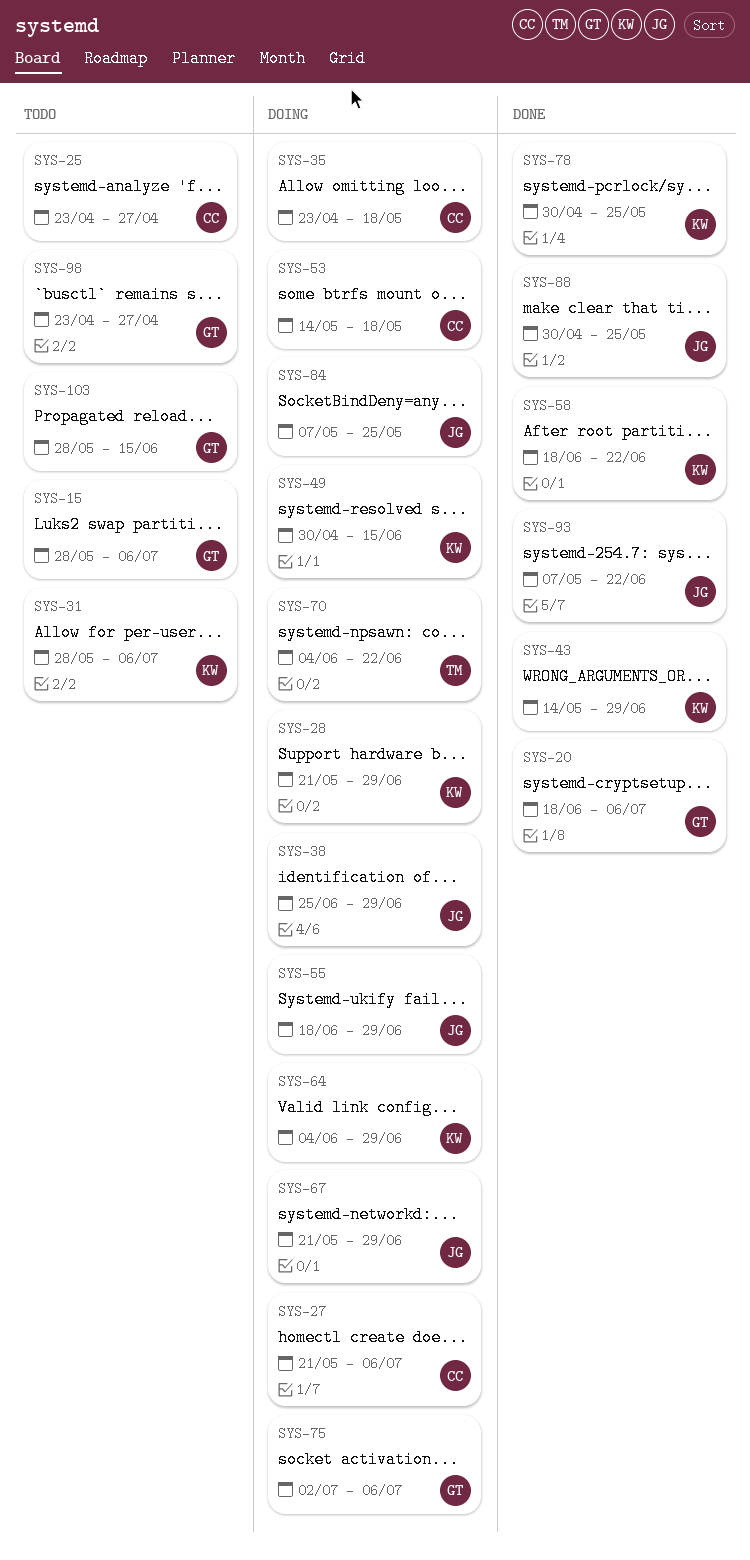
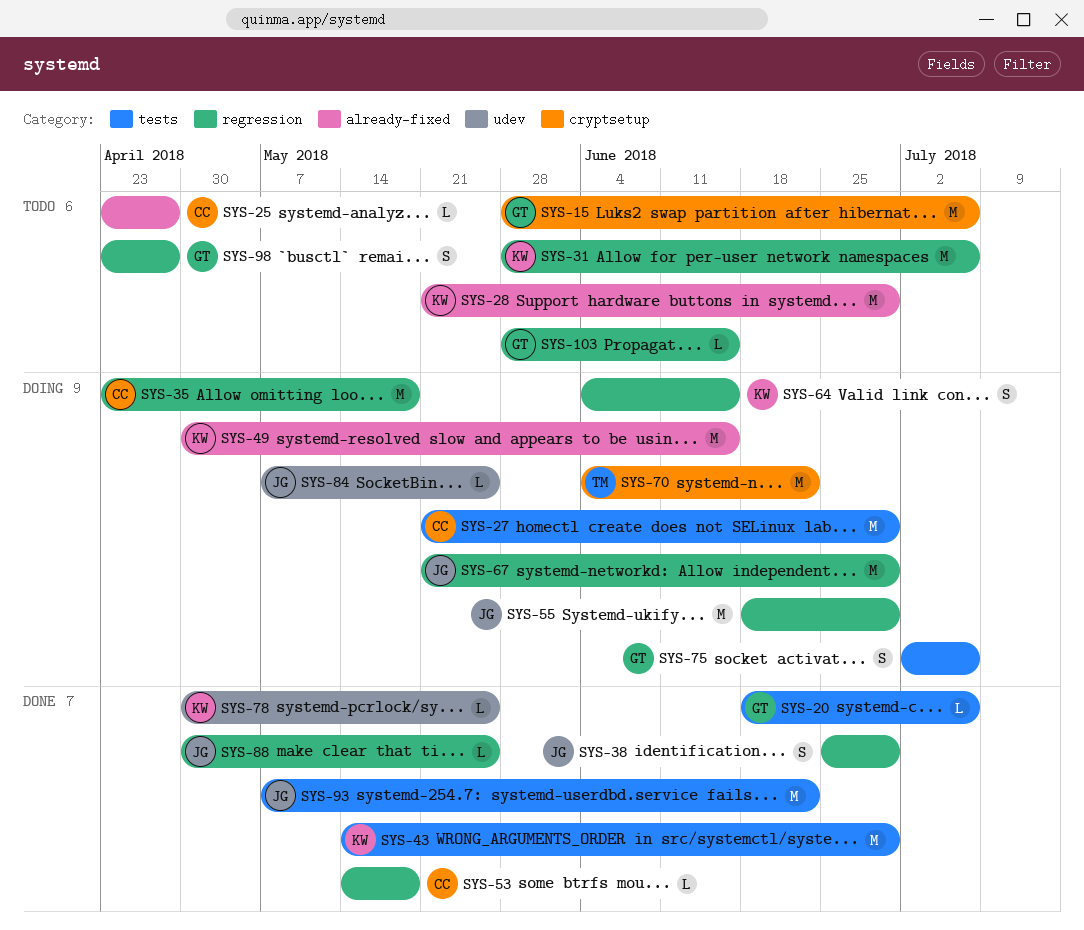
SYS-27, due: Jul 6 -> Jun 29
SYS-28, status: Doing -> Todo
SYS-38, status: Doing -> Done
SYS-53, status: Doing -> Done
SYS-58: present -> none
SYS-64, due: Jun 29 -> Jun 15

